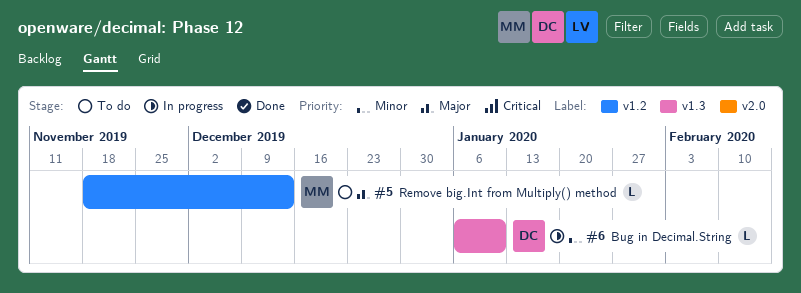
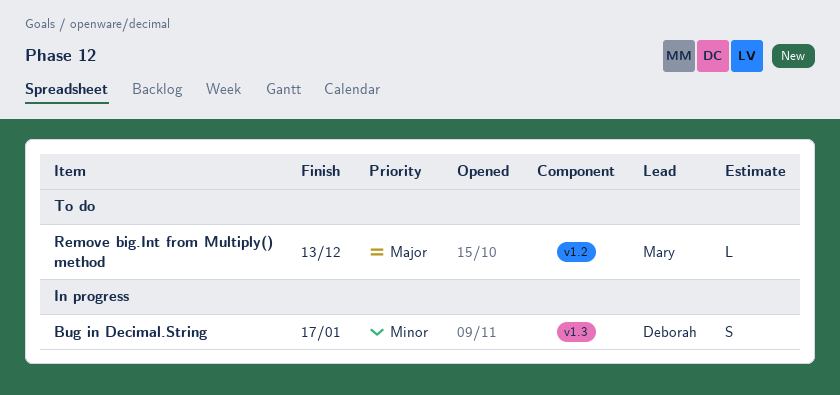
Bug in Decimal.String, estimate: L -> S
Bug in Decimal.String, due: Jan 10 -> Jan 17

